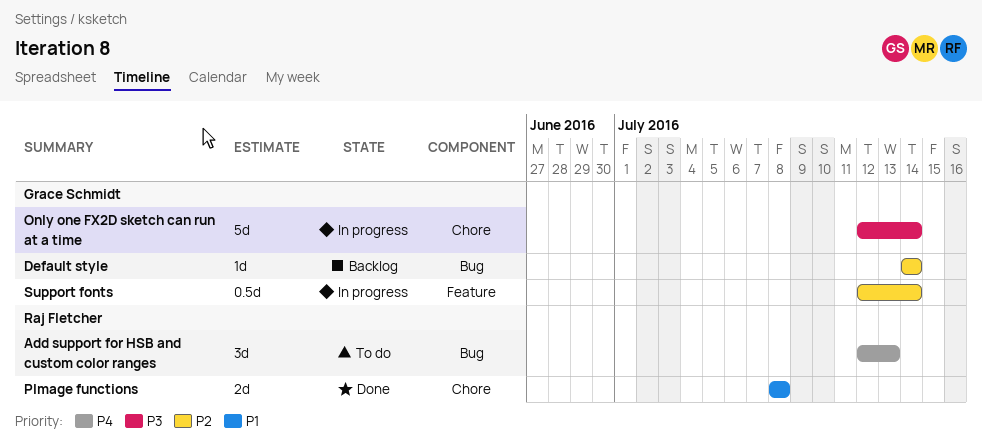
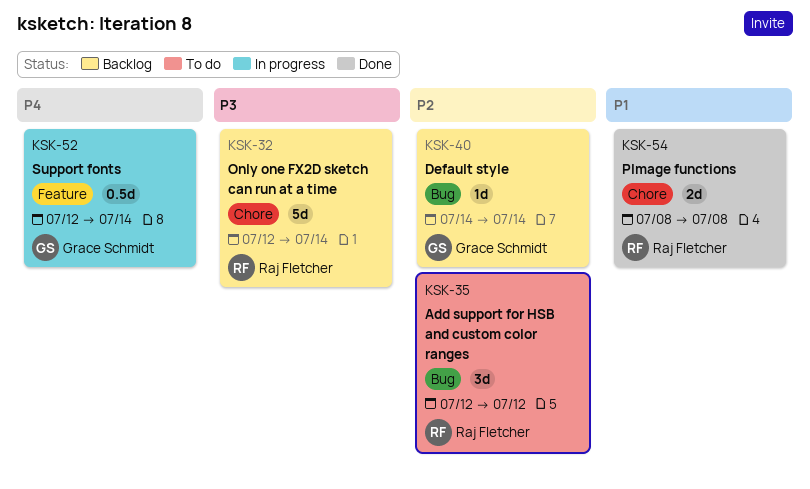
Add support for HSB and custom color ranges, priority: P4 -> P2
Add support for HSB and custom color ranges, due: Jul 13 -> Jul 12
Only one FX2D sketch can run at a time, status: In progress -> Backlog
Only one FX2D sketch can run at a time, owner: Grace Schmidt -> Raj Fletcher
Support fonts, priority: P2 -> P4

